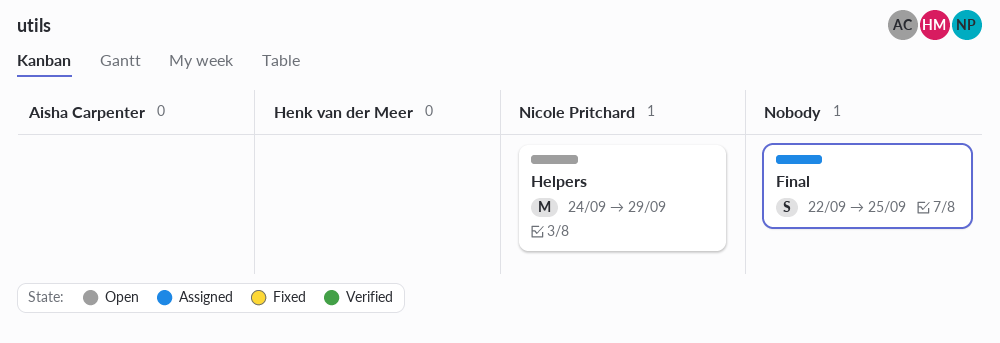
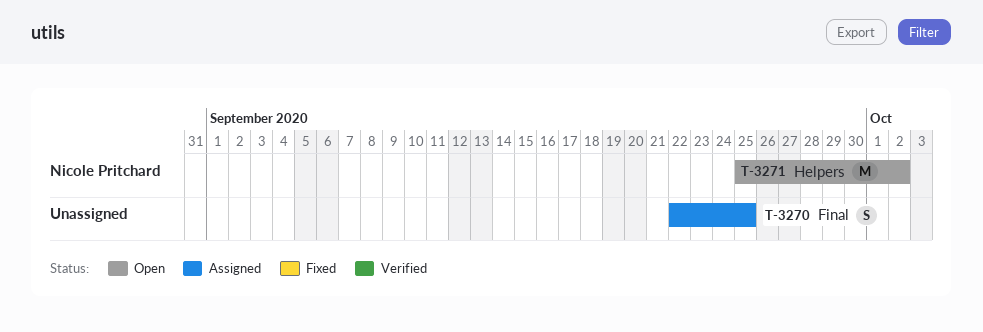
Helpers, start: Sep 24 -> Sep 25
Helpers, due: Sep 29 -> Oct 2

